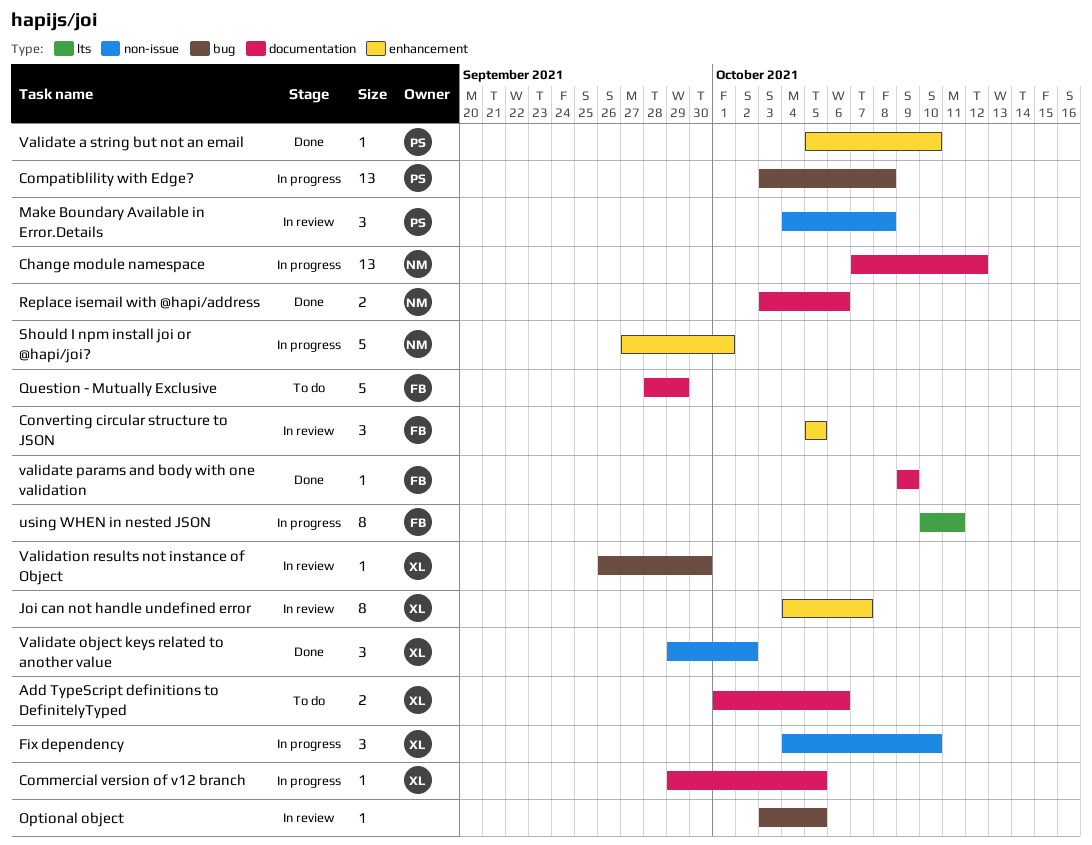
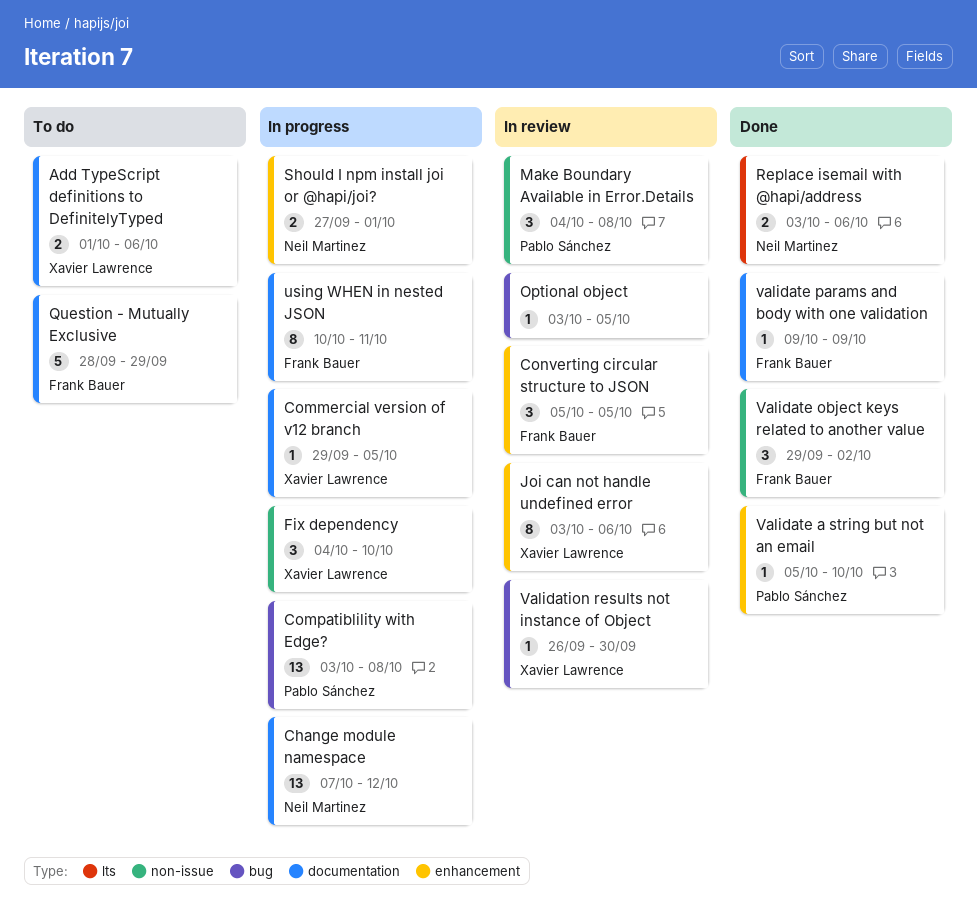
Joi can not handle undefined error, start: Oct 4 -> Oct 3
Joi can not handle undefined error, due: Oct 7 -> Oct 6
Replace isemail with @hapi/address, label: documentation -> lts
Should I npm install joi or @hapi/joi?, estimate: 5 -> 2
using WHEN in nested JSON, label: lts -> documentation
Validate object keys related to another value, owner: Xavier Lawrence -> Frank Bauer

